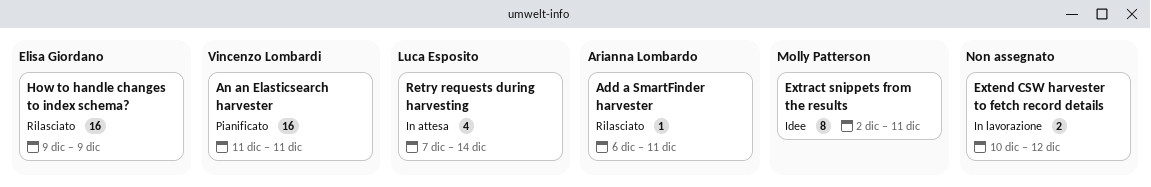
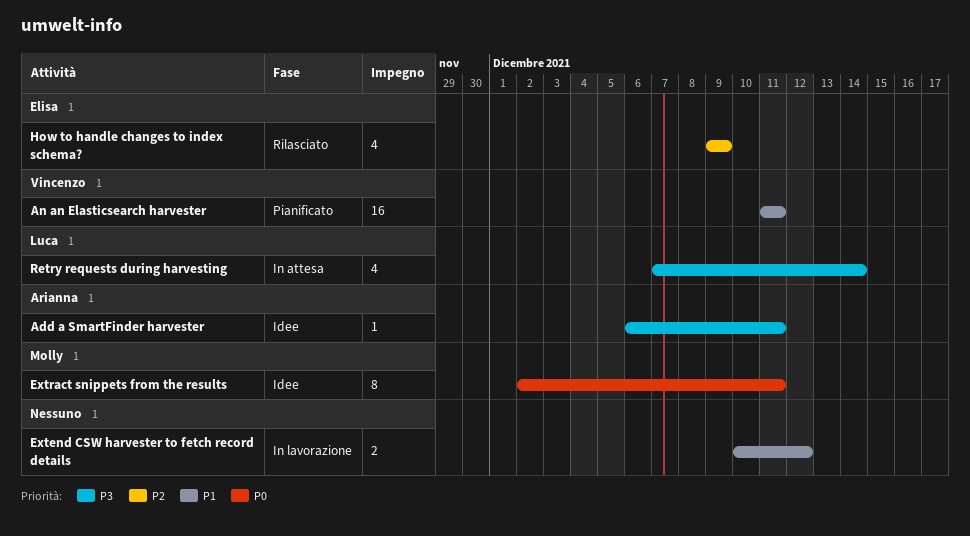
Add a SmartFinder harvester, status: Rilasciato -> Idee
How to handle changes to index schema?, estimate: 16 -> 4

